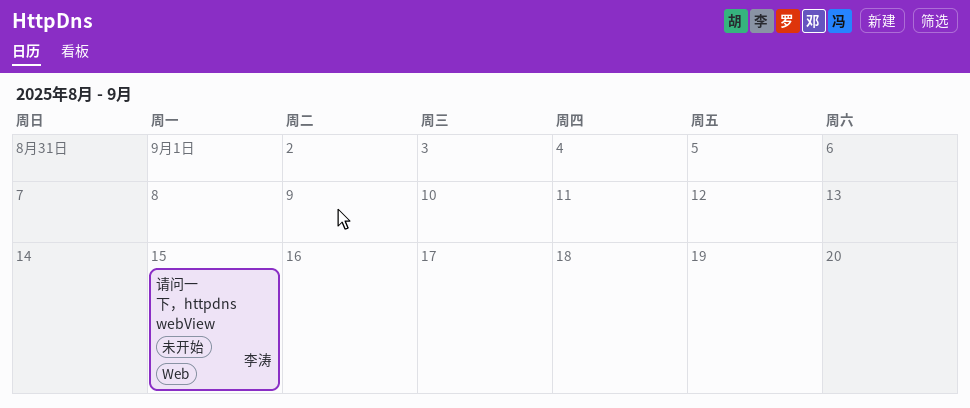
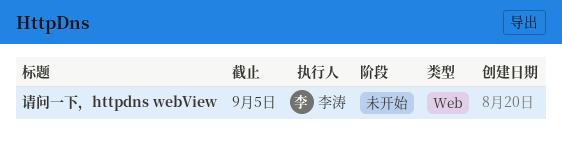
请问一下，httpdns webView, due: Sep 15 -> Sep 5

